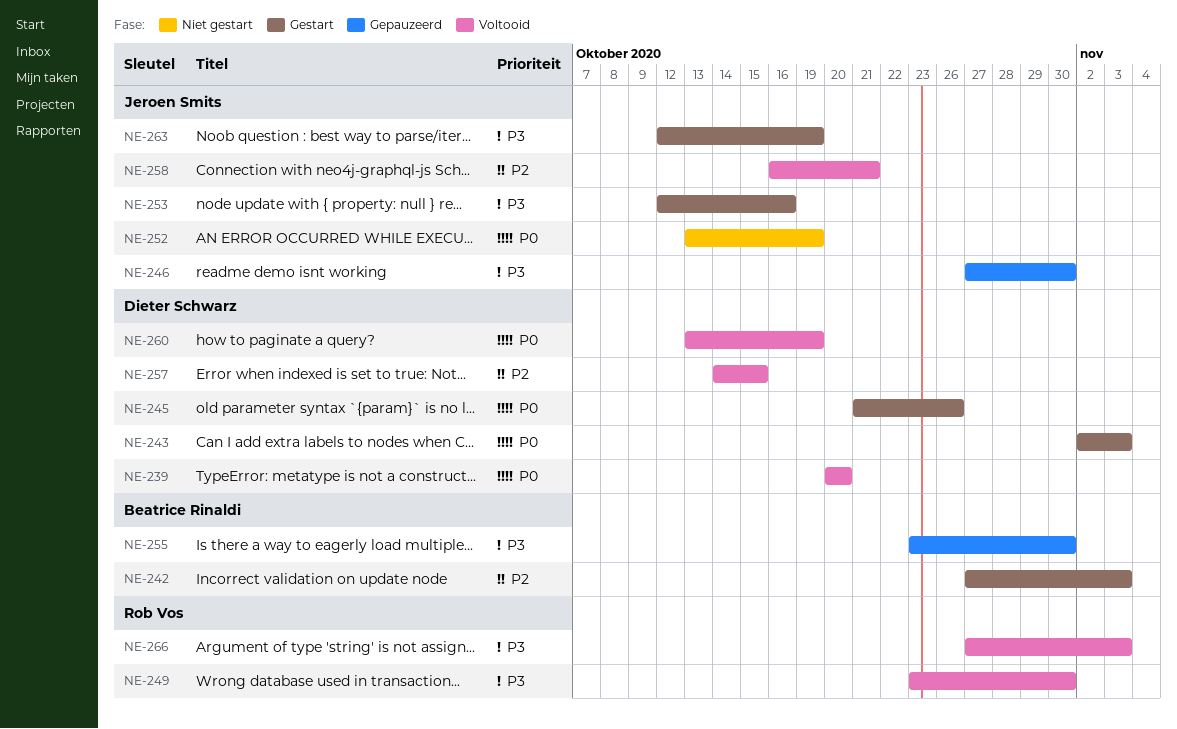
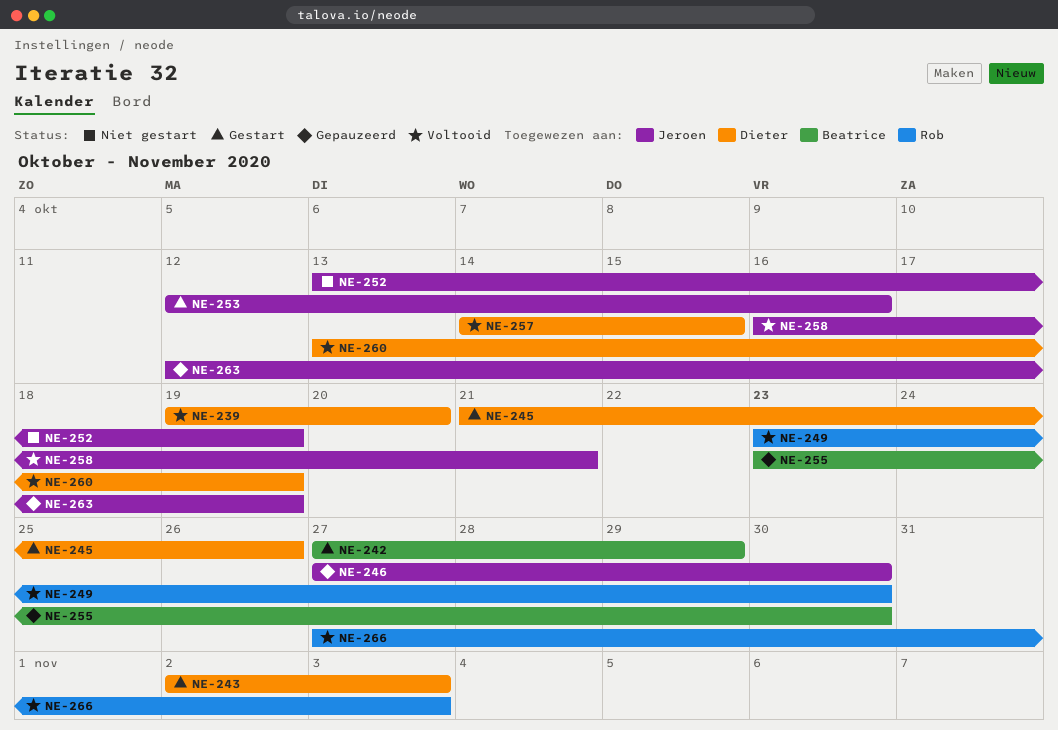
NE-239, start: Oct 20 -> Oct 19
NE-242, due: Nov 3 -> Oct 29
NE-263, status: Gestart -> Gepauzeerd

